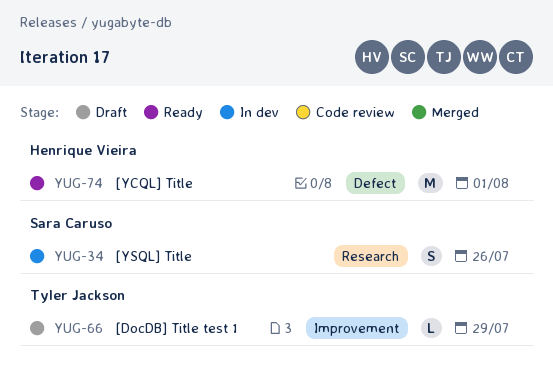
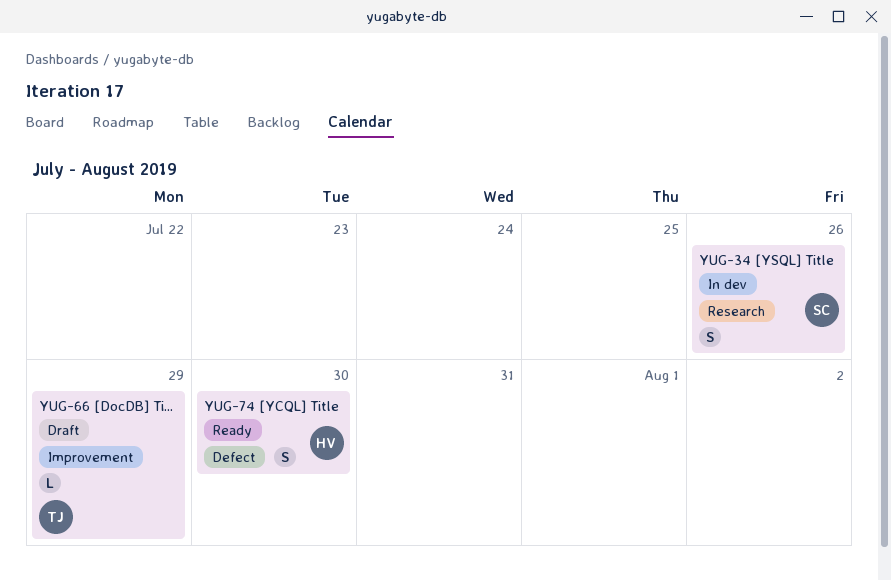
YUG-74, estimate: M -> S
YUG-74, due: Aug 1 -> Jul 30

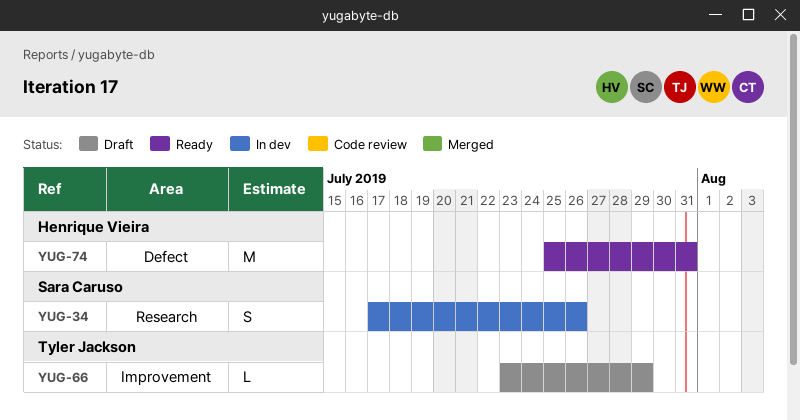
YUG-74, estimate: S -> M
YUG-74, due: Jul 30 -> Jul 31

